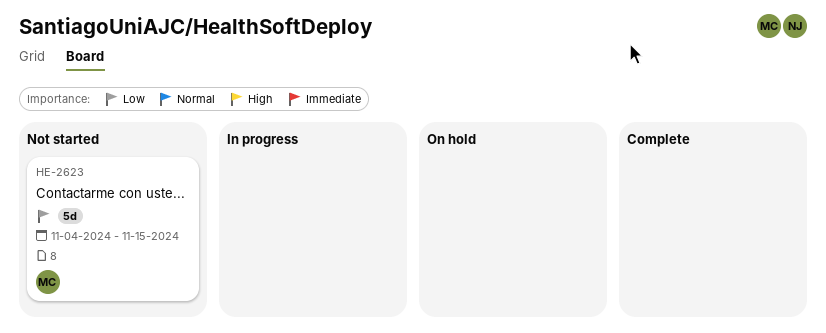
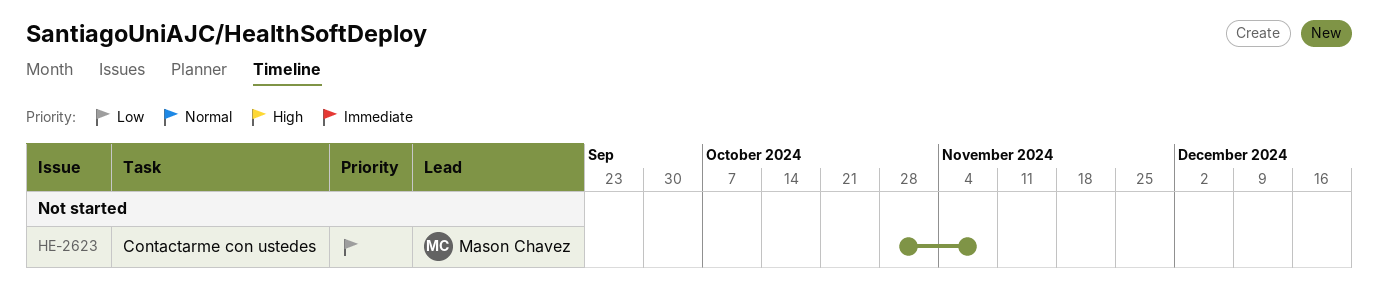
HE-2623, start: Nov 4 -> Oct 28
HE-2623, due: Nov 15 -> Nov 8

